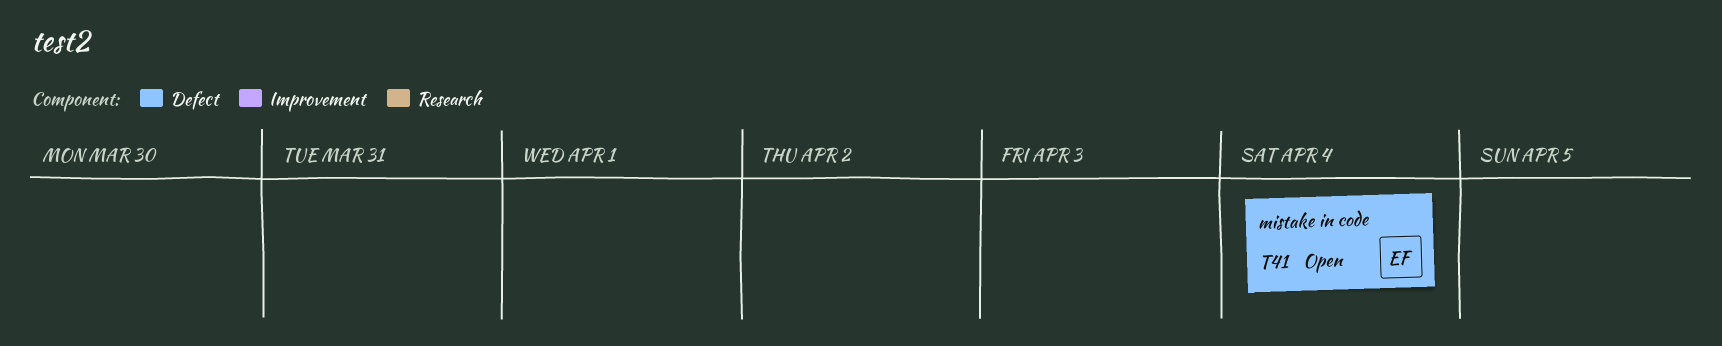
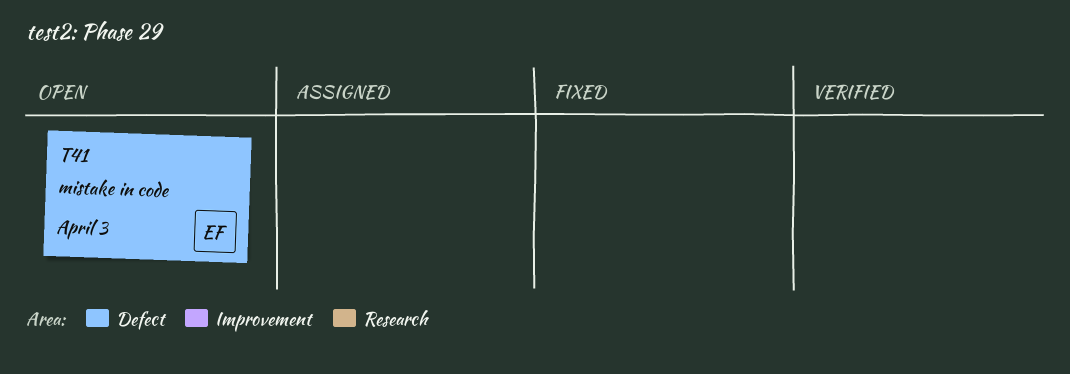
T41, due: Apr 4 -> Apr 3

